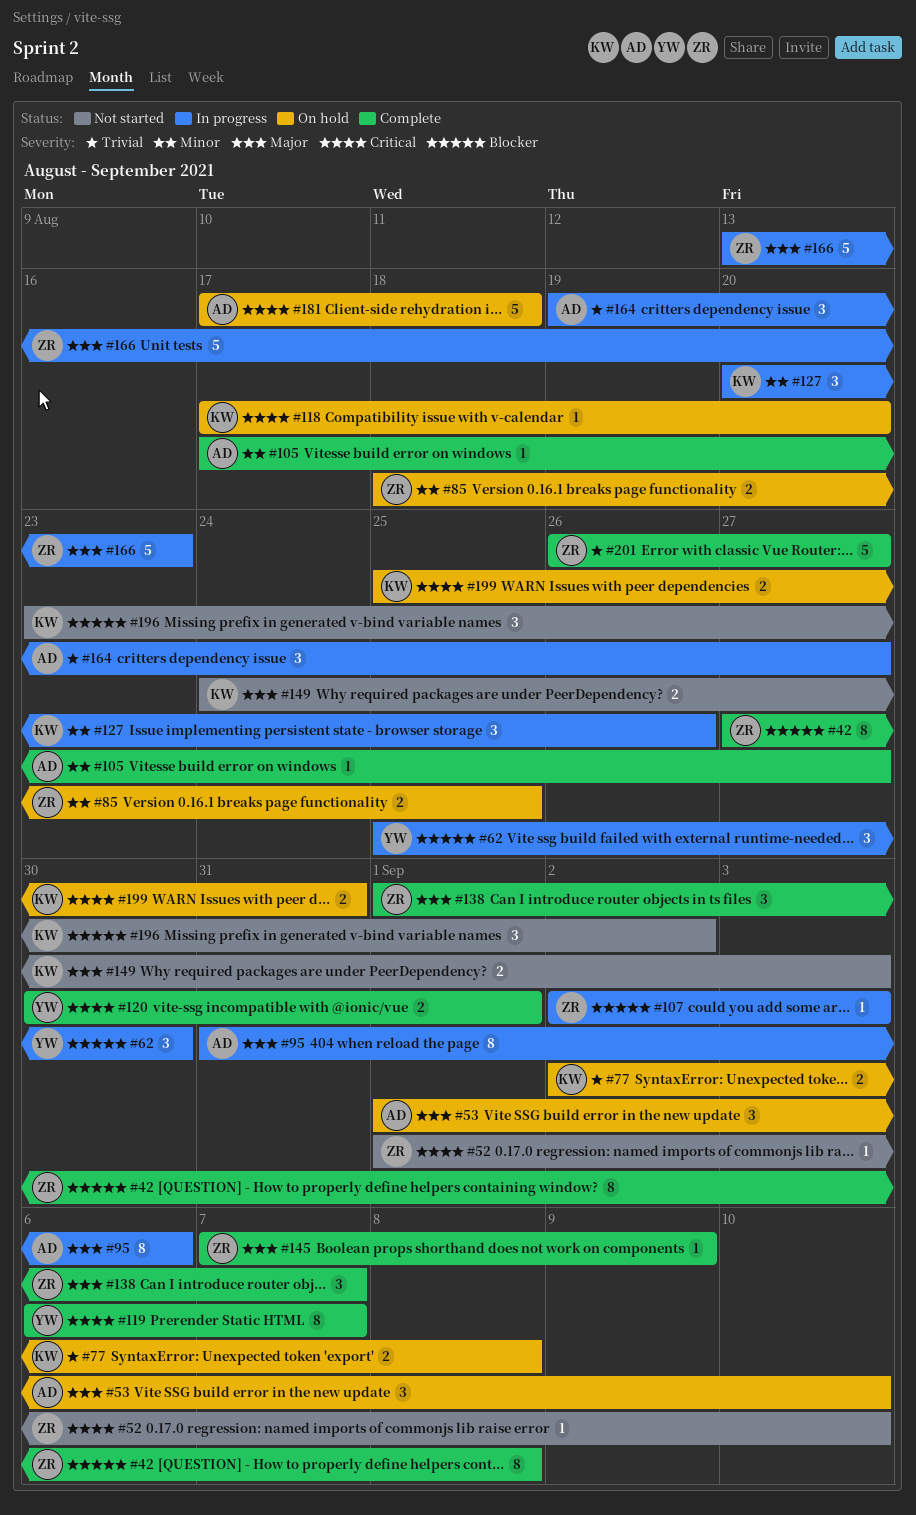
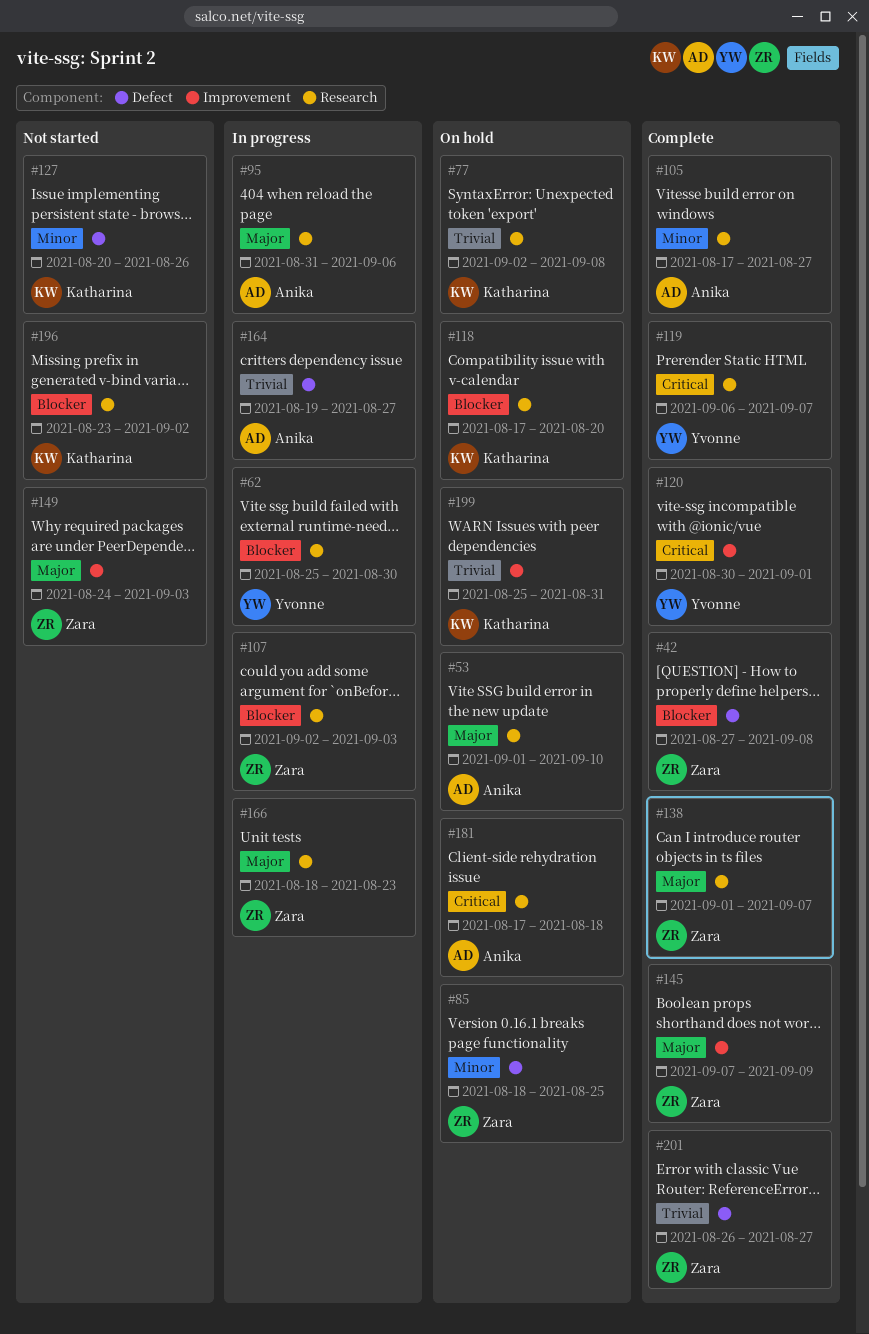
#52: present -> none
#118, priority: Critical -> Blocker
#127, status: In progress -> Not started
#149, owner: Katharina -> Zara
#166, start: Aug 13 -> Aug 18
#199, priority: Critical -> Trivial

